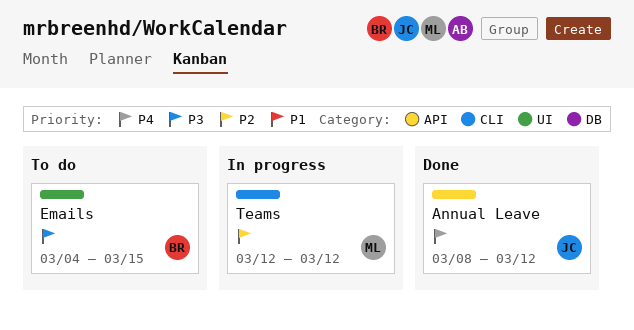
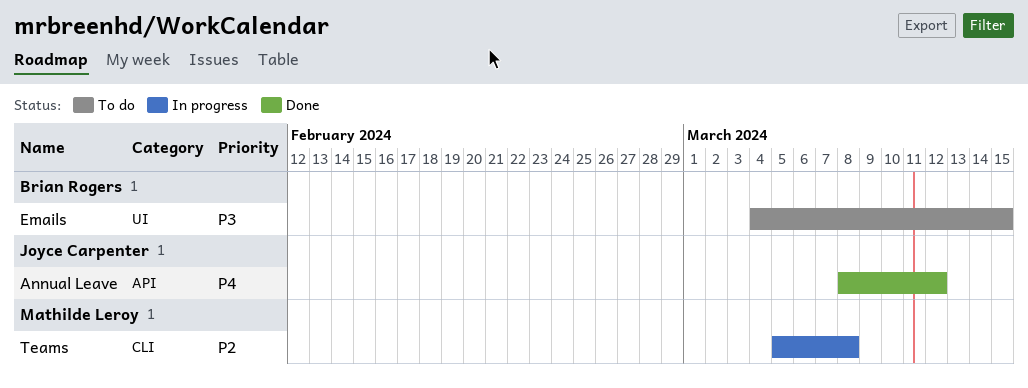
Teams, start: Mar 12 -> Mar 5
Teams, due: Mar 12 -> Mar 8

